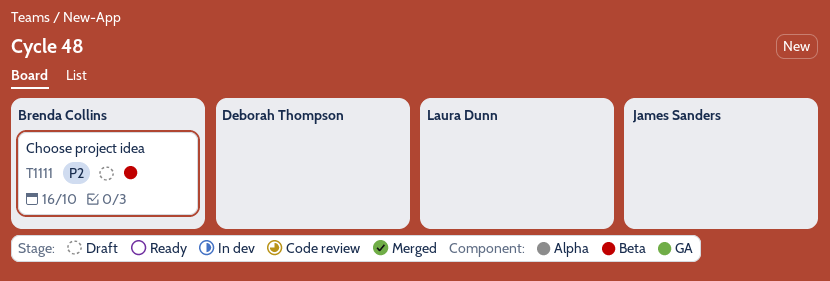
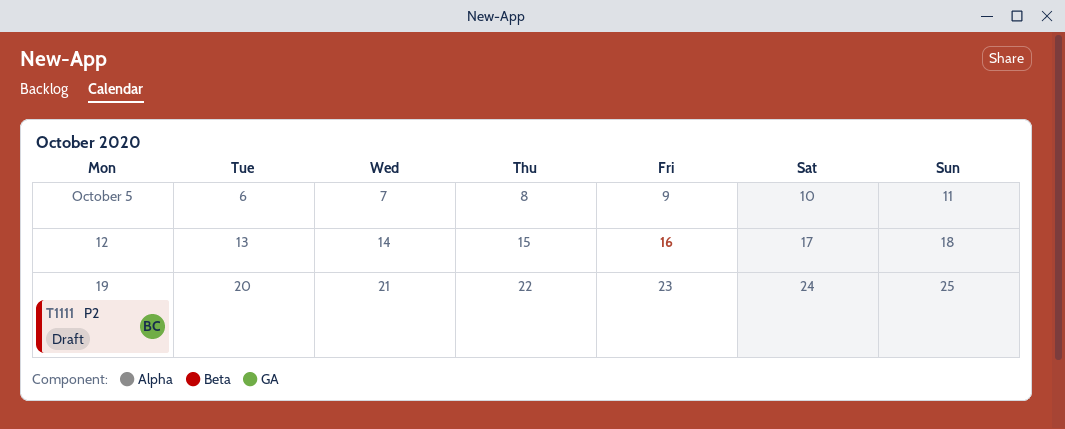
T1111, due: Oct 16 -> Oct 19

